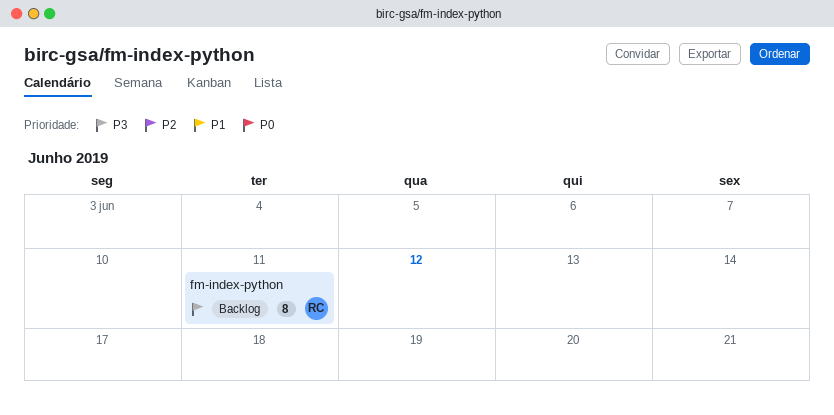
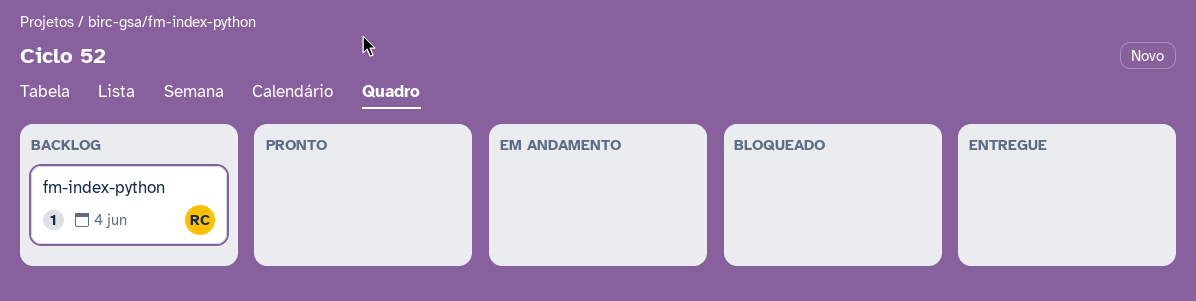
fm-index-python, estimate: 8 -> 1
fm-index-python, due: Jun 11 -> Jun 4

